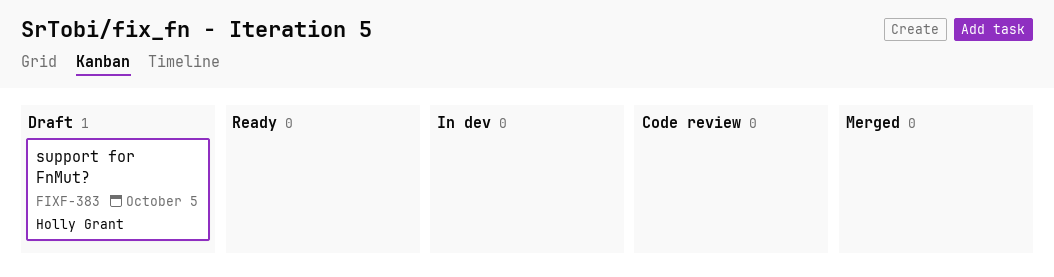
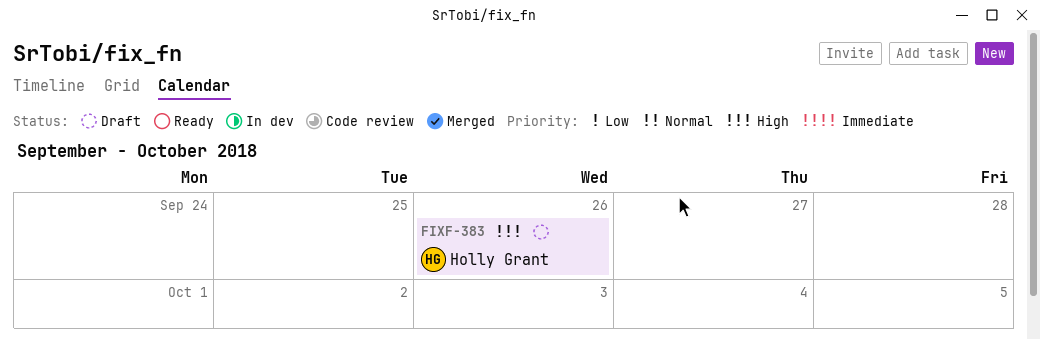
FIXF-383, due: Oct 5 -> Sep 26

